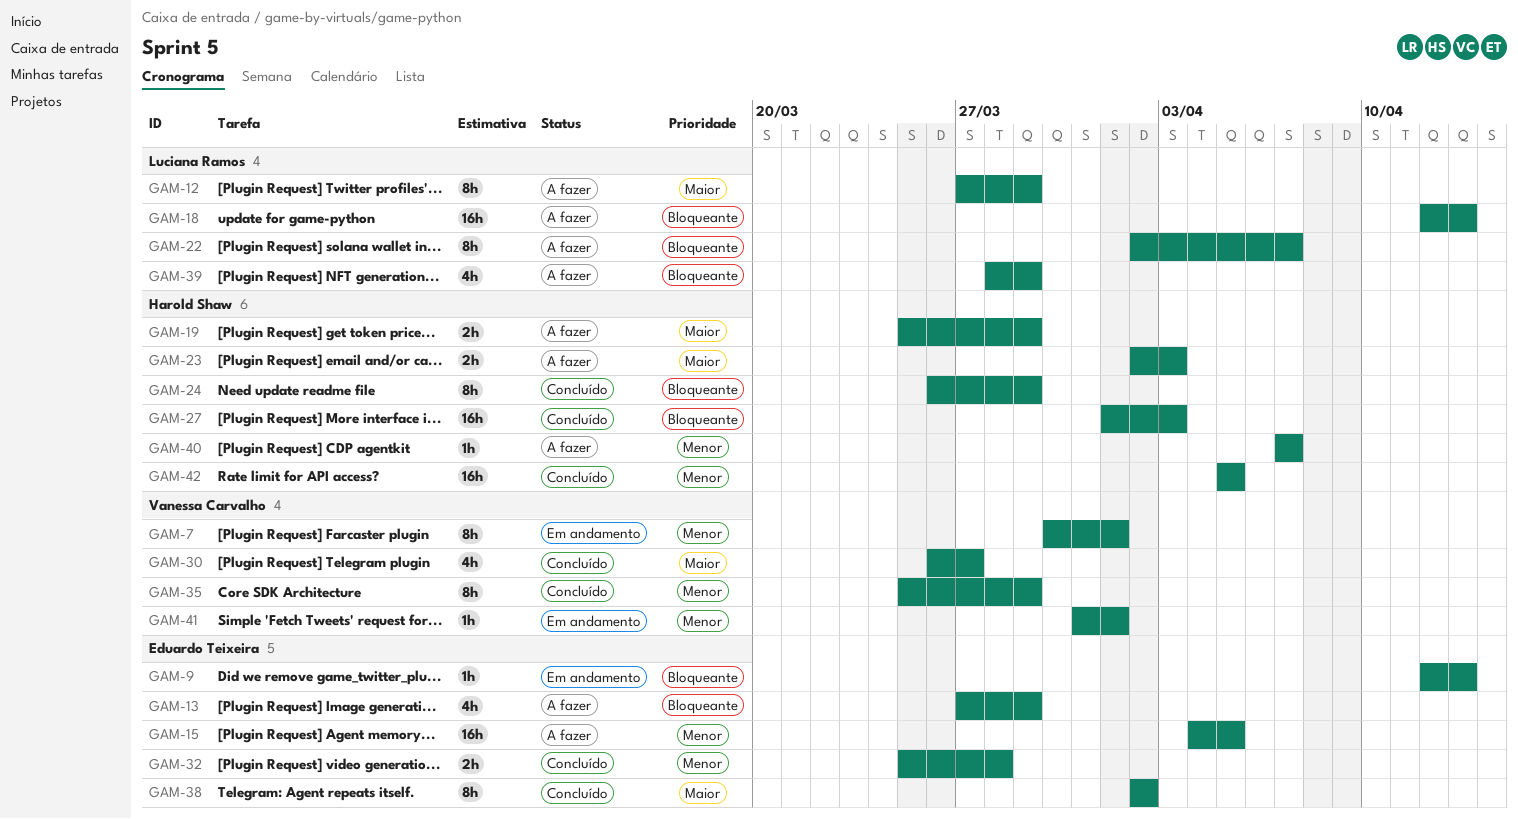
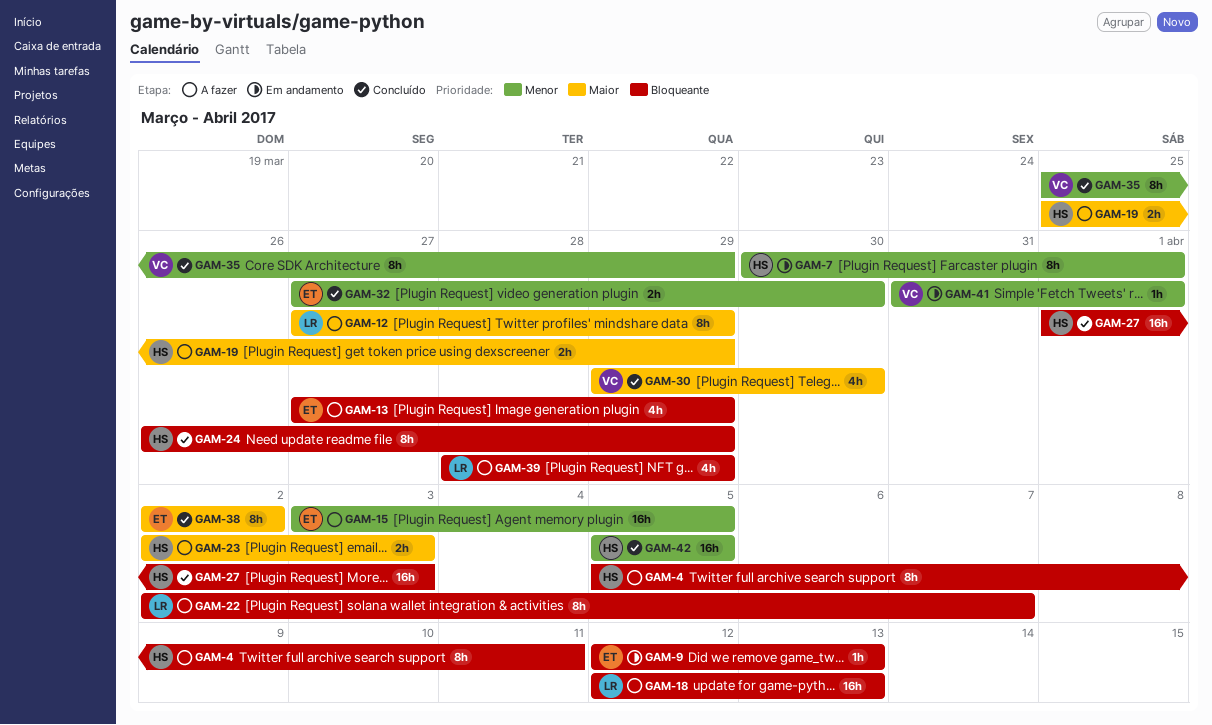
GAM-4: none -> present
GAM-7, owner: Vanessa Carvalho -> Harold Shaw
GAM-15, start: Apr 4 -> Apr 3
GAM-30, start: Mar 26 -> Mar 29
GAM-30, due: Mar 27 -> Mar 30
GAM-32, start: Mar 25 -> Mar 27
GAM-32, due: Mar 28 -> Mar 30
GAM-40: present -> none

